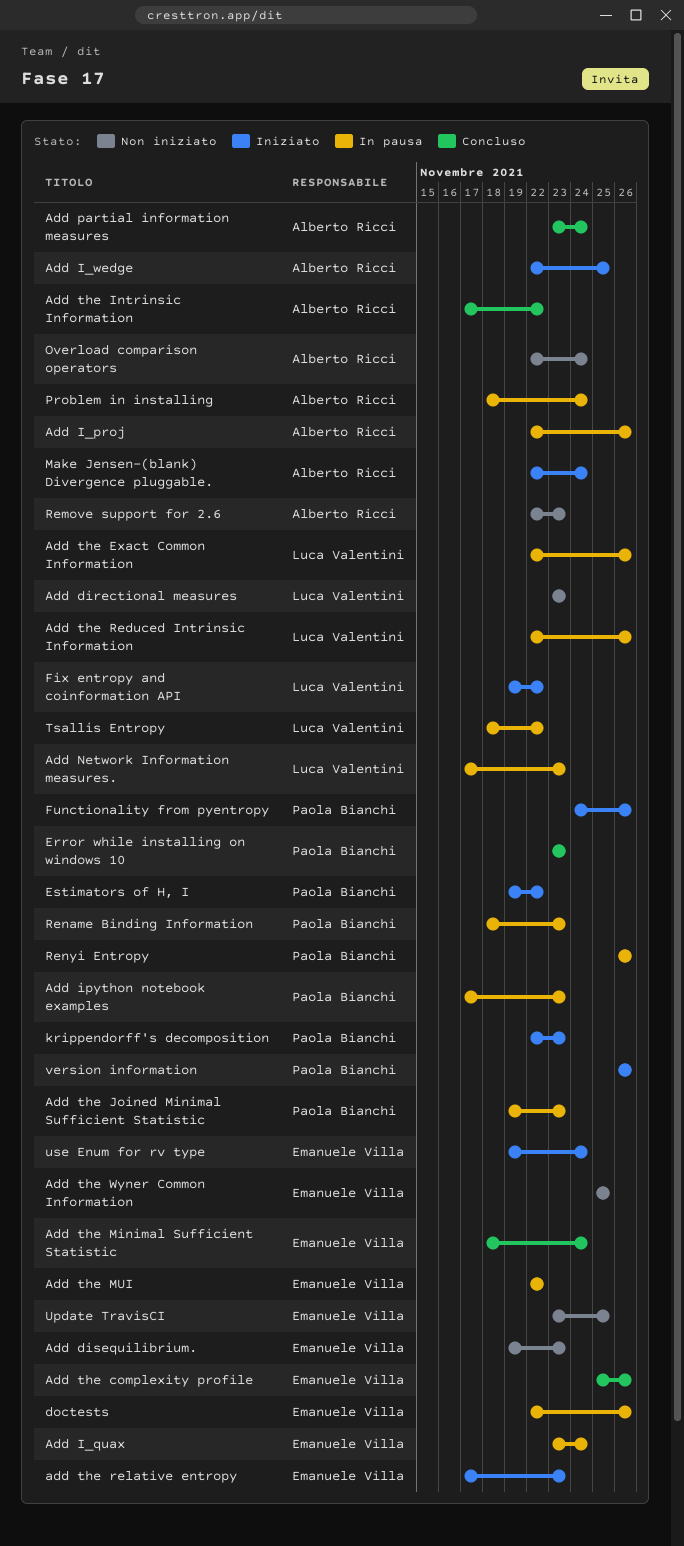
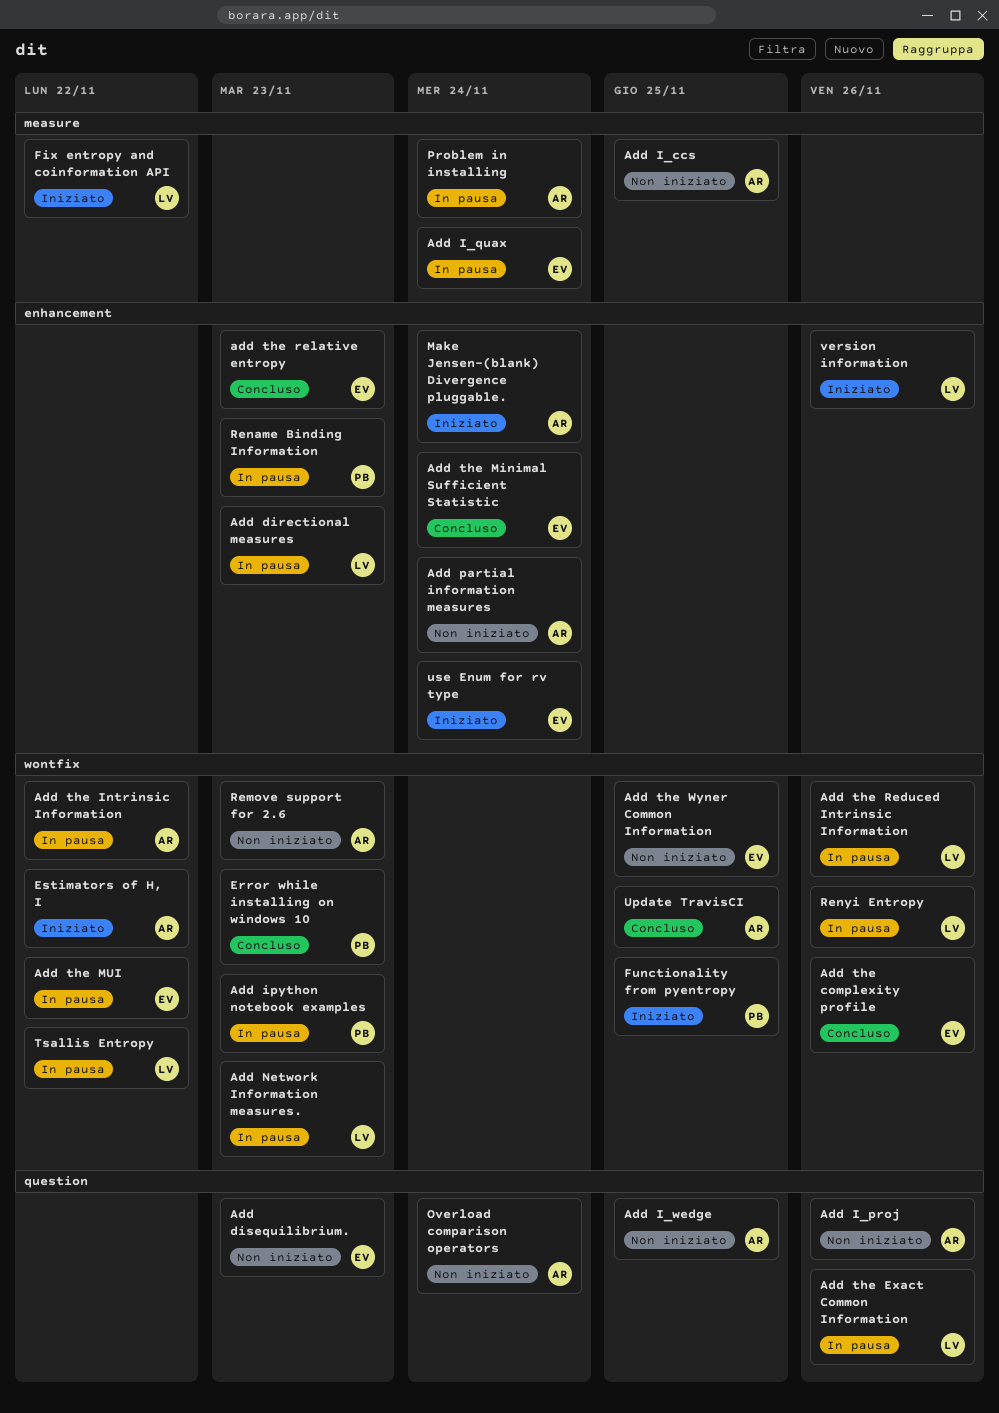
Add directional measures, status: Non iniziato -> In pausa
Add I_ccs: none -> present
Add I_proj, status: In pausa -> Non iniziato
Add I_wedge, status: Iniziato -> Non iniziato
Add partial information measures, status: Concluso -> Non iniziato
Add the Intrinsic Information, status: Concluso -> In pausa
Add the Joined Minimal Sufficient Statistic: present -> none
add the relative entropy, status: Iniziato -> Concluso
doctests: present -> none
Estimators of H, I, owner: Paola Bianchi -> Alberto Ricci
Functionality from pyentropy, due: Nov 26 -> Nov 25
krippendorff's decomposition: present -> none
Renyi Entropy, owner: Paola Bianchi -> Luca Valentini
Update TravisCI, status: Non iniziato -> Concluso
Update TravisCI, owner: Emanuele Villa -> Alberto Ricci
version information, owner: Paola Bianchi -> Luca Valentini

